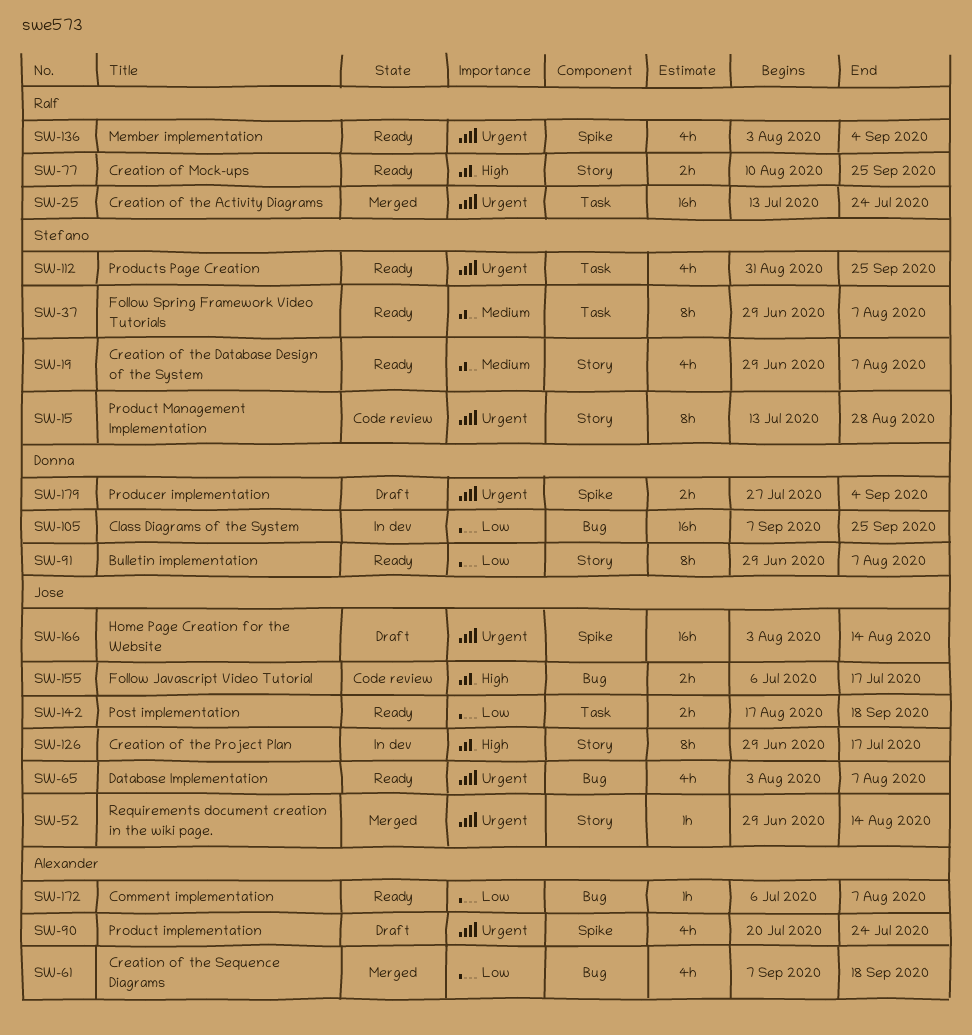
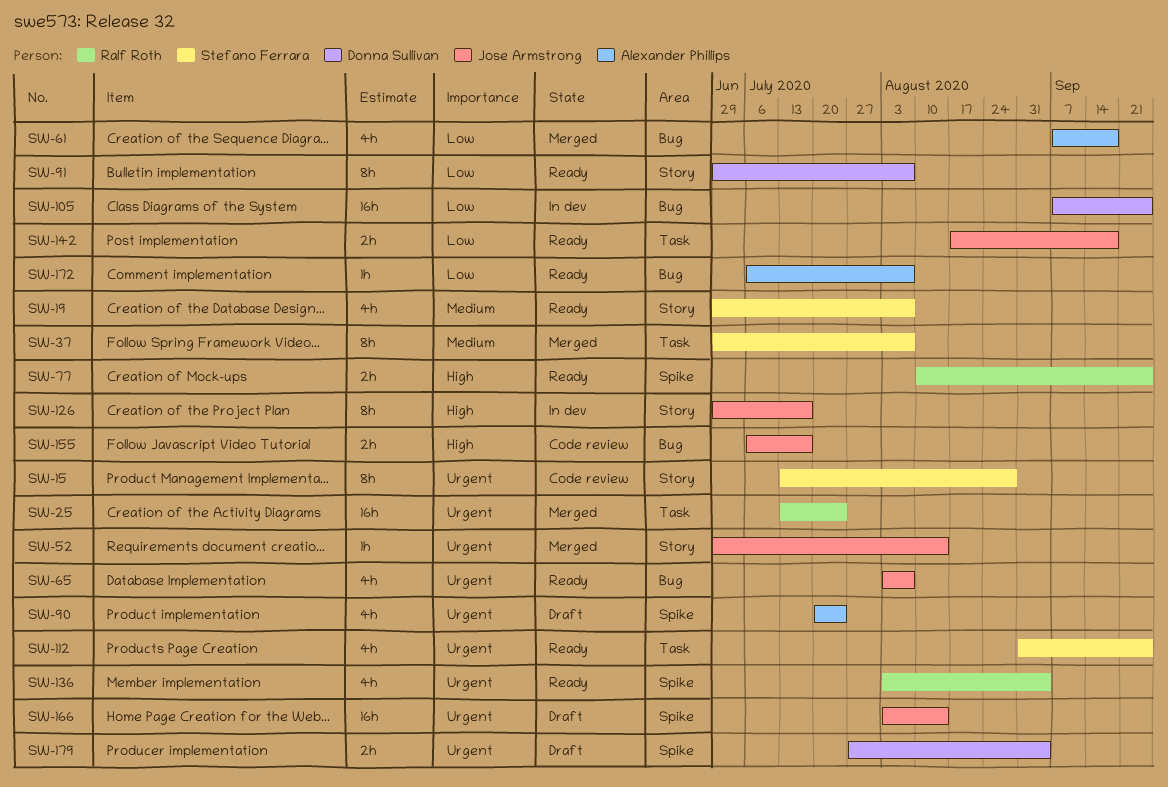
SW-37, status: Ready -> Merged
SW-77, label: Story -> Spike

